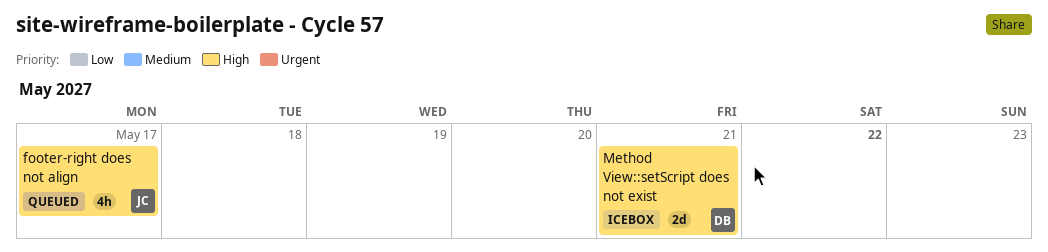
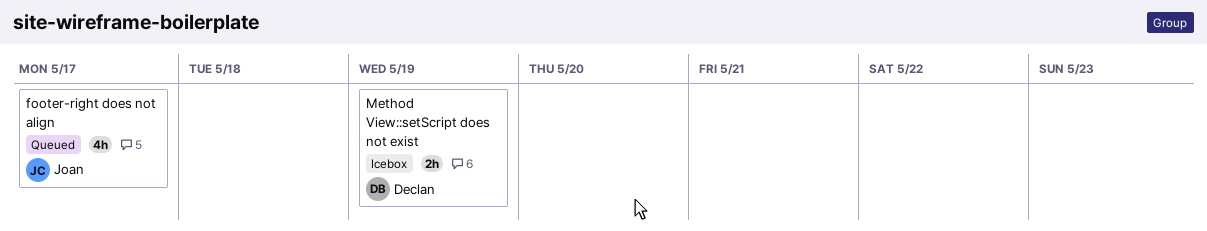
Method View::setScript does not exist, estimate: 2d -> 2h
Method View::setScript does not exist, due: May 21 -> May 19

